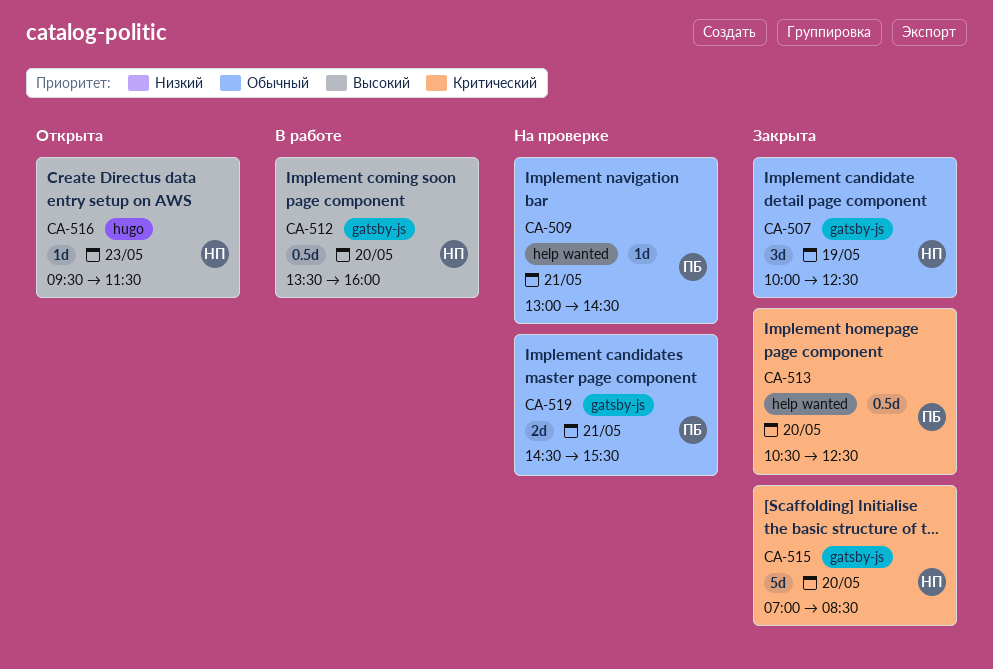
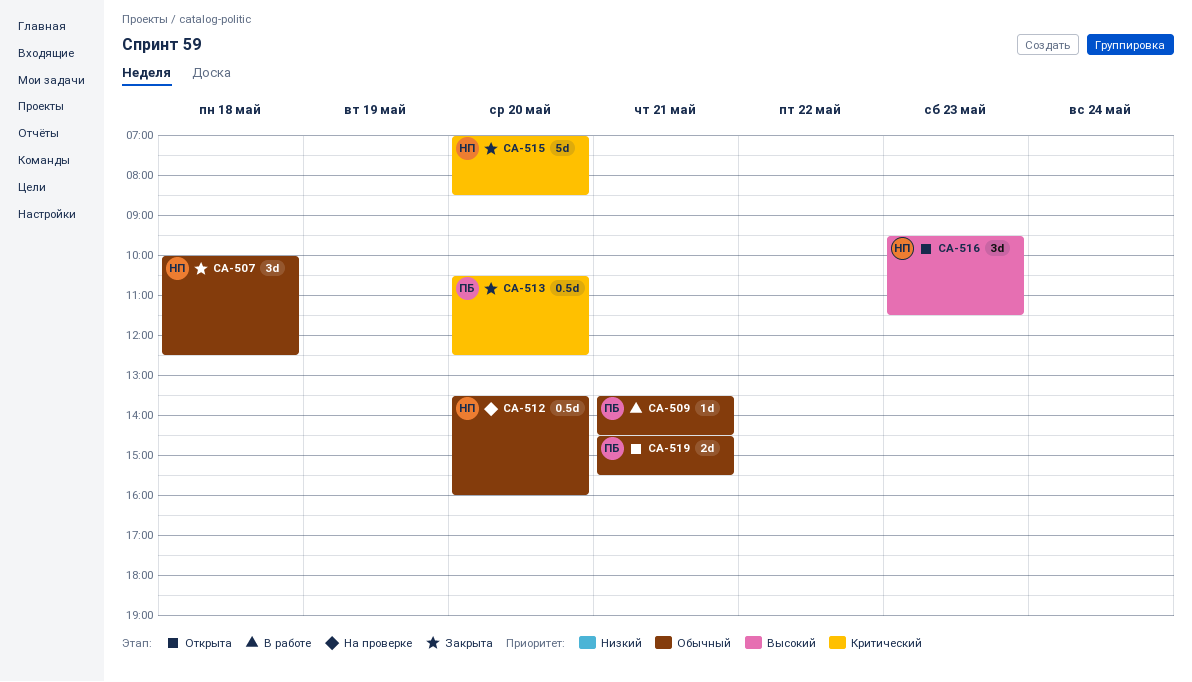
CA-507, day: May 19 -> May 18
CA-509, status: На проверке -> В работе
CA-509, begins: 13:00 -> 13:30
CA-512, status: В работе -> На проверке
CA-512, priority: Высокий -> Обычный
CA-516, estimate: 1d -> 3d
CA-519, status: На проверке -> Открыта

